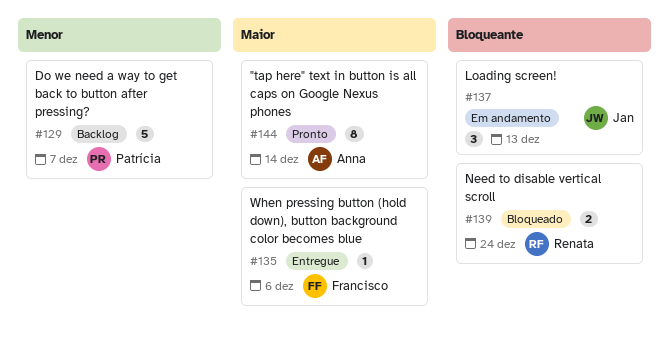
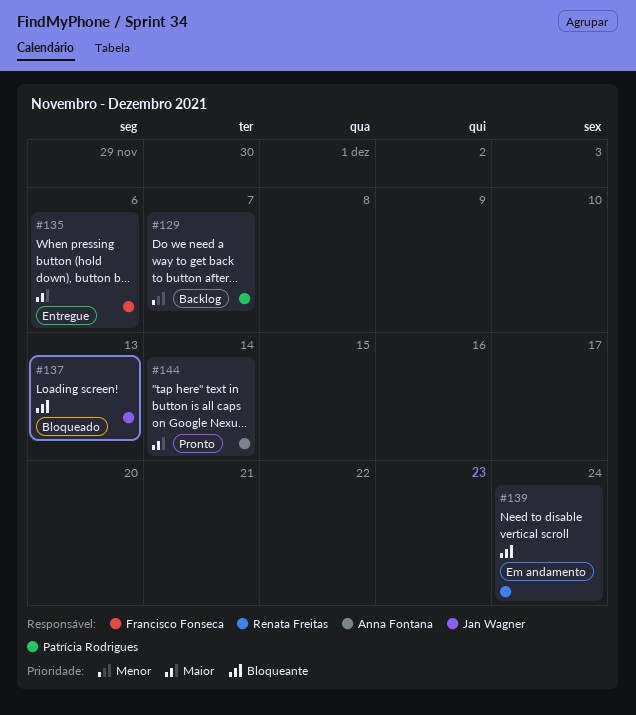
#137, status: Em andamento -> Bloqueado
#139, status: Bloqueado -> Em andamento

